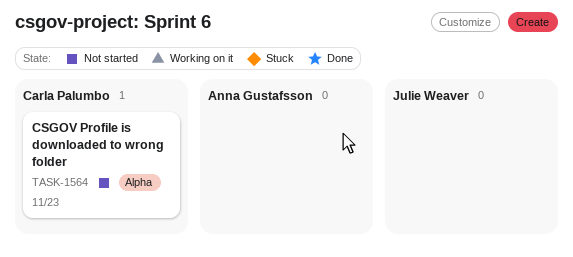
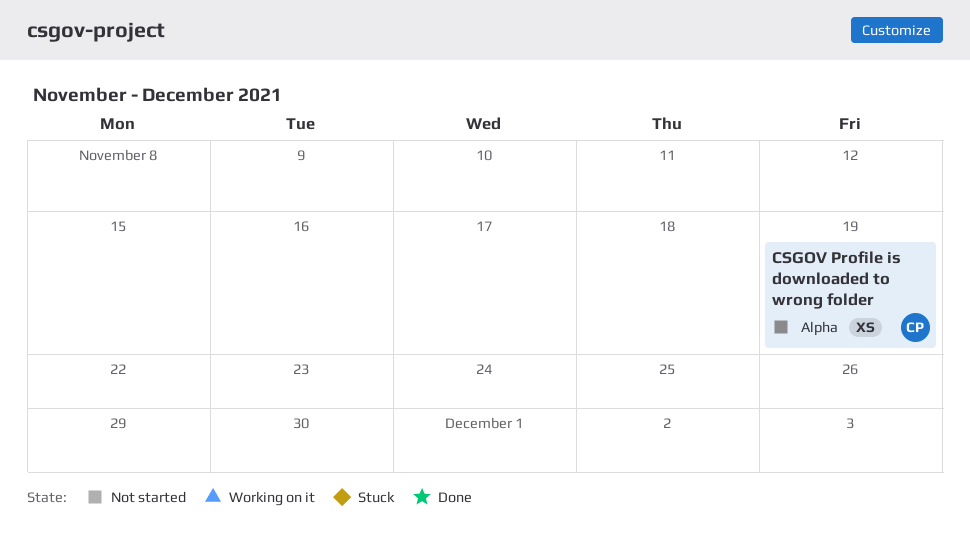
CSGOV Profile is downloaded to wrong folder, due: Nov 23 -> Nov 19

